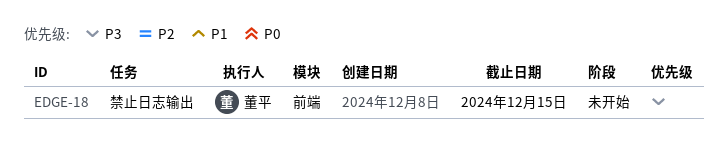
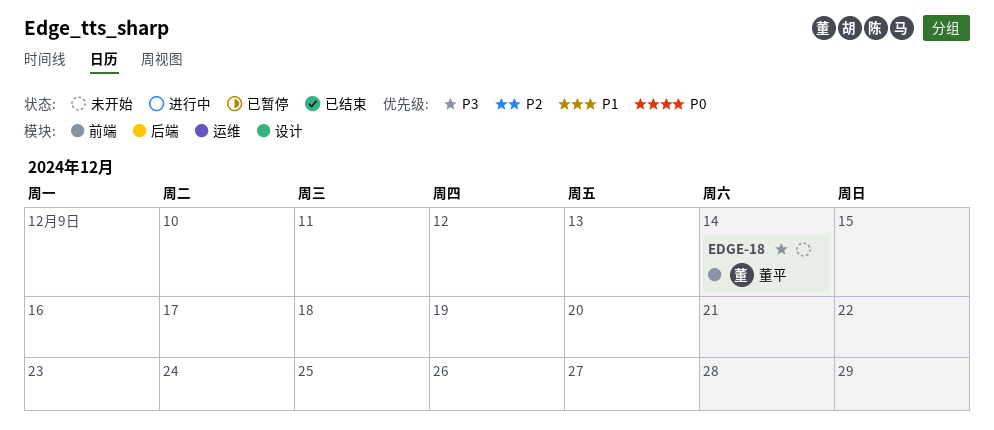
EDGE-18, due: Dec 15 -> Dec 14

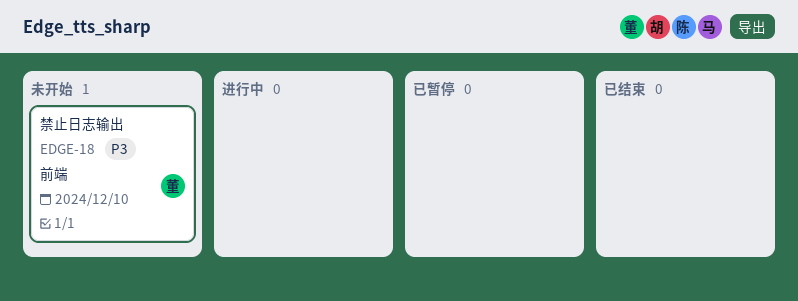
EDGE-18, due: Dec 14 -> Dec 10

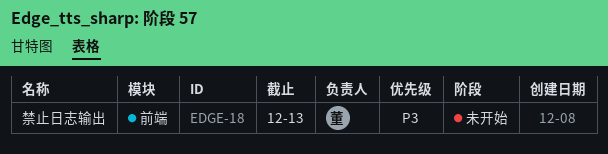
EDGE-18, due: Dec 10 -> Dec 13

